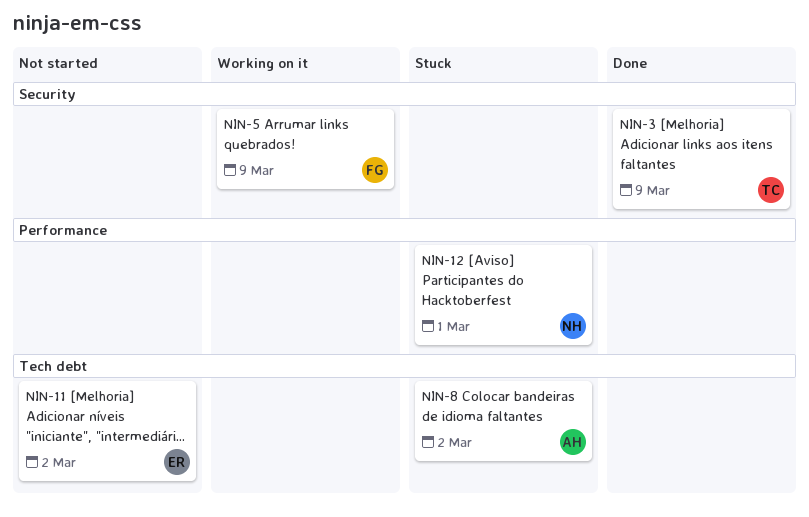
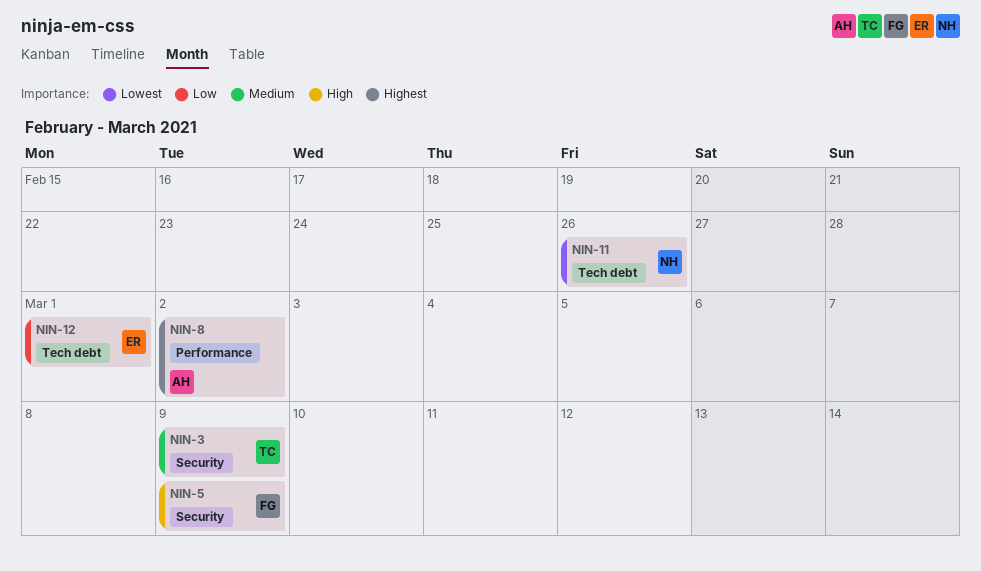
NIN-8, label: Tech debt -> Performance
NIN-11, owner: ER -> NH
NIN-11, due: Mar 2 -> Feb 26
NIN-12, owner: NH -> ER
NIN-12, label: Performance -> Tech debt

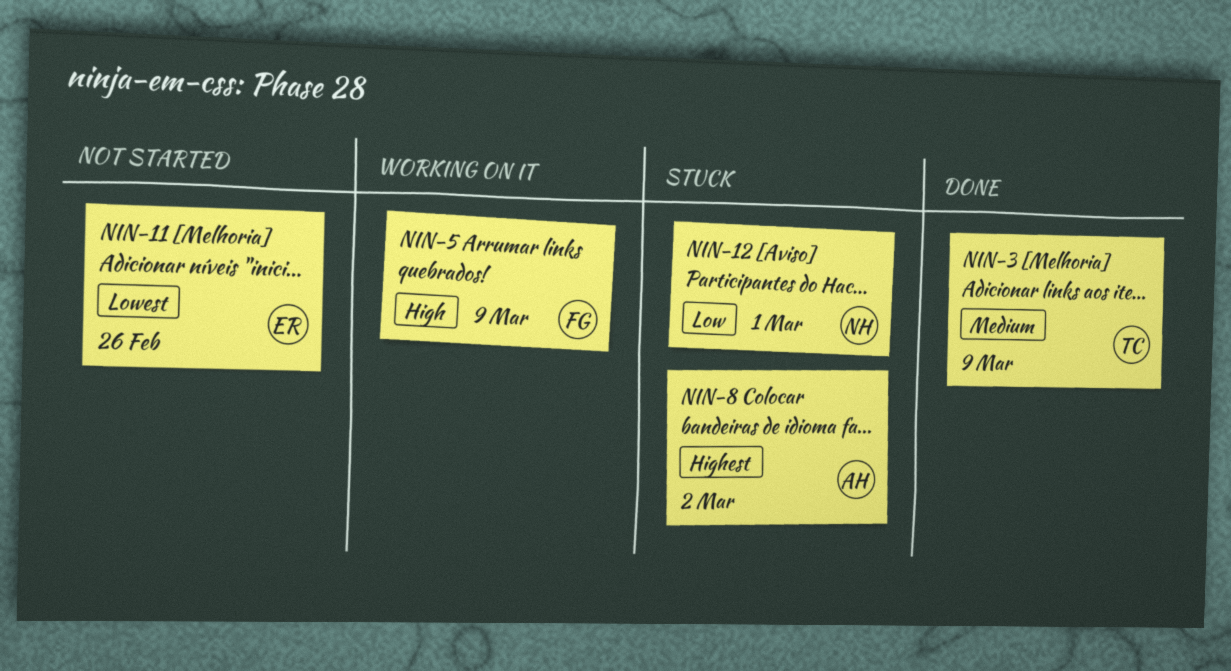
NIN-11, owner: NH -> ER
NIN-12, owner: ER -> NH

